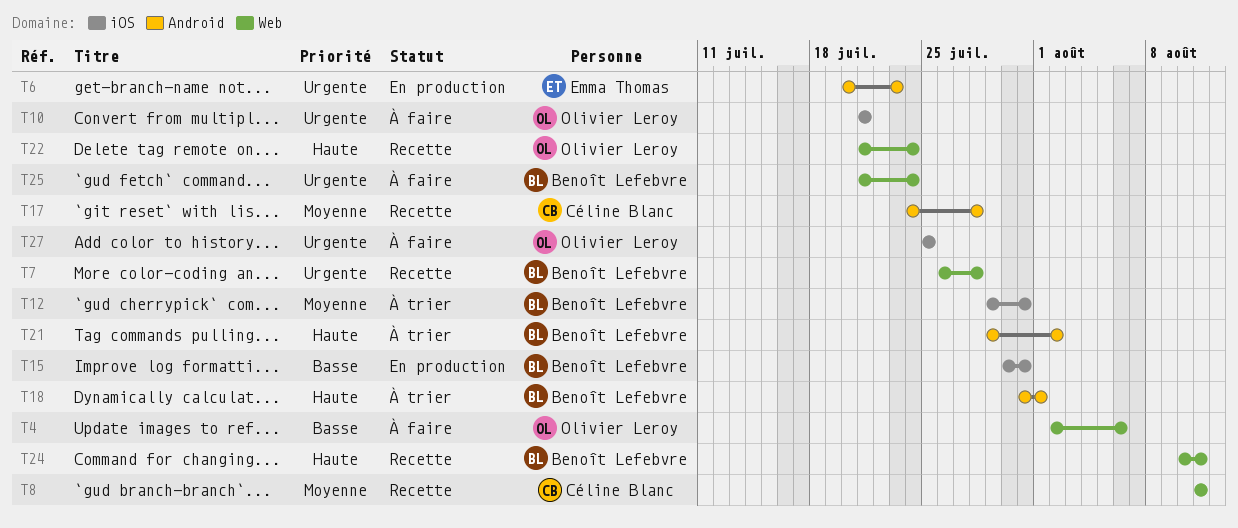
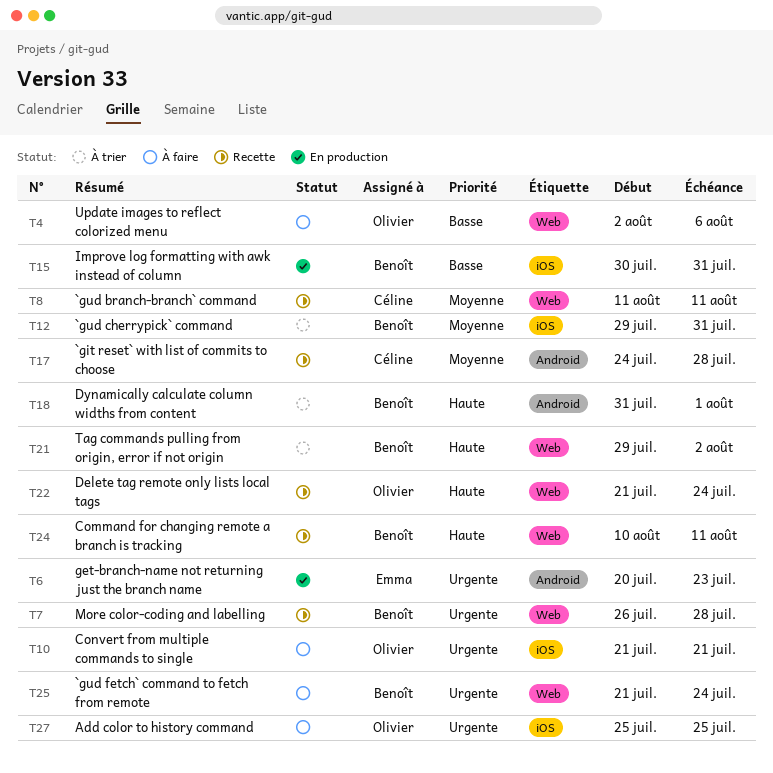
T21, label: Android -> Web

